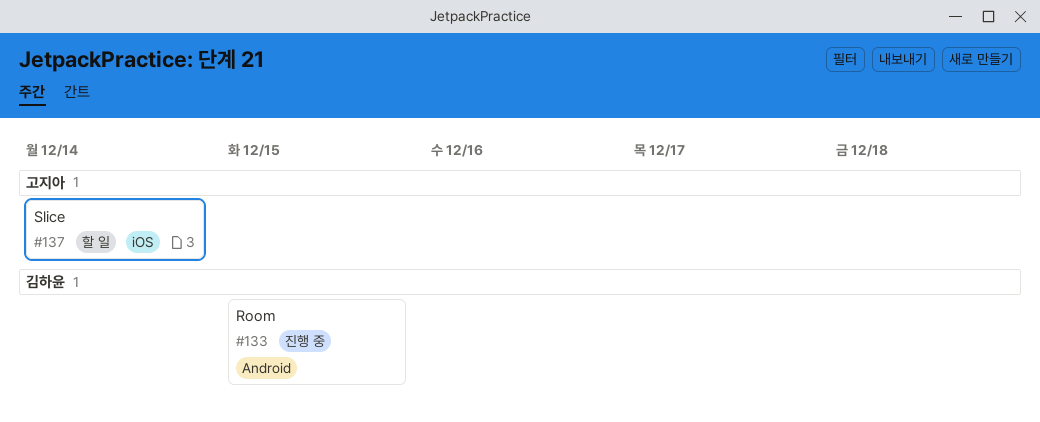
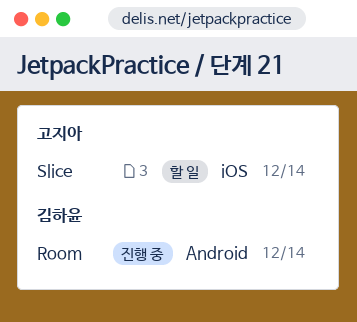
Room, due: Dec 15 -> Dec 14

